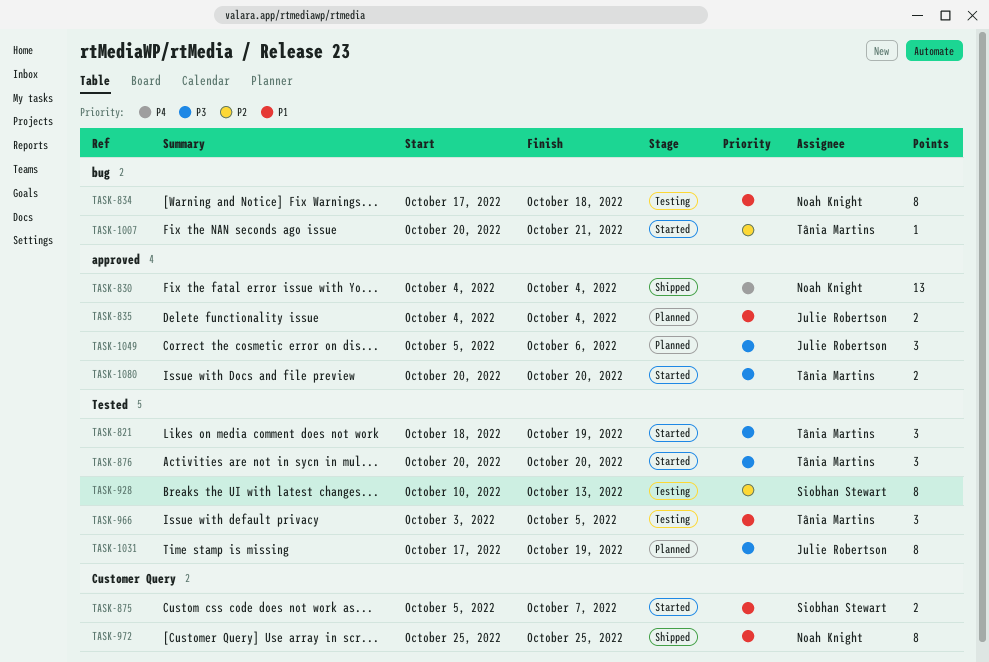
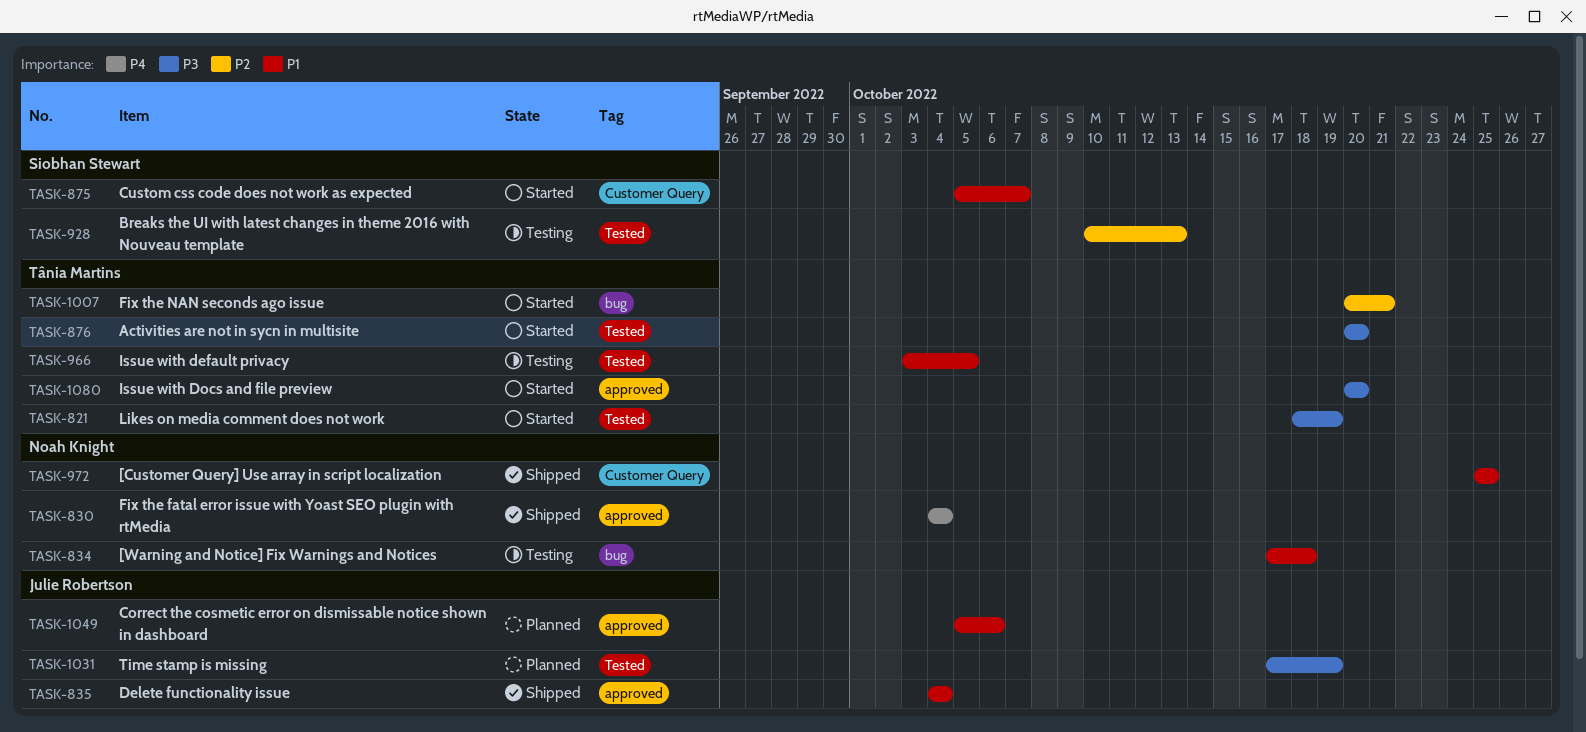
TASK-835, status: Planned -> Shipped
TASK-1049, priority: P3 -> P1

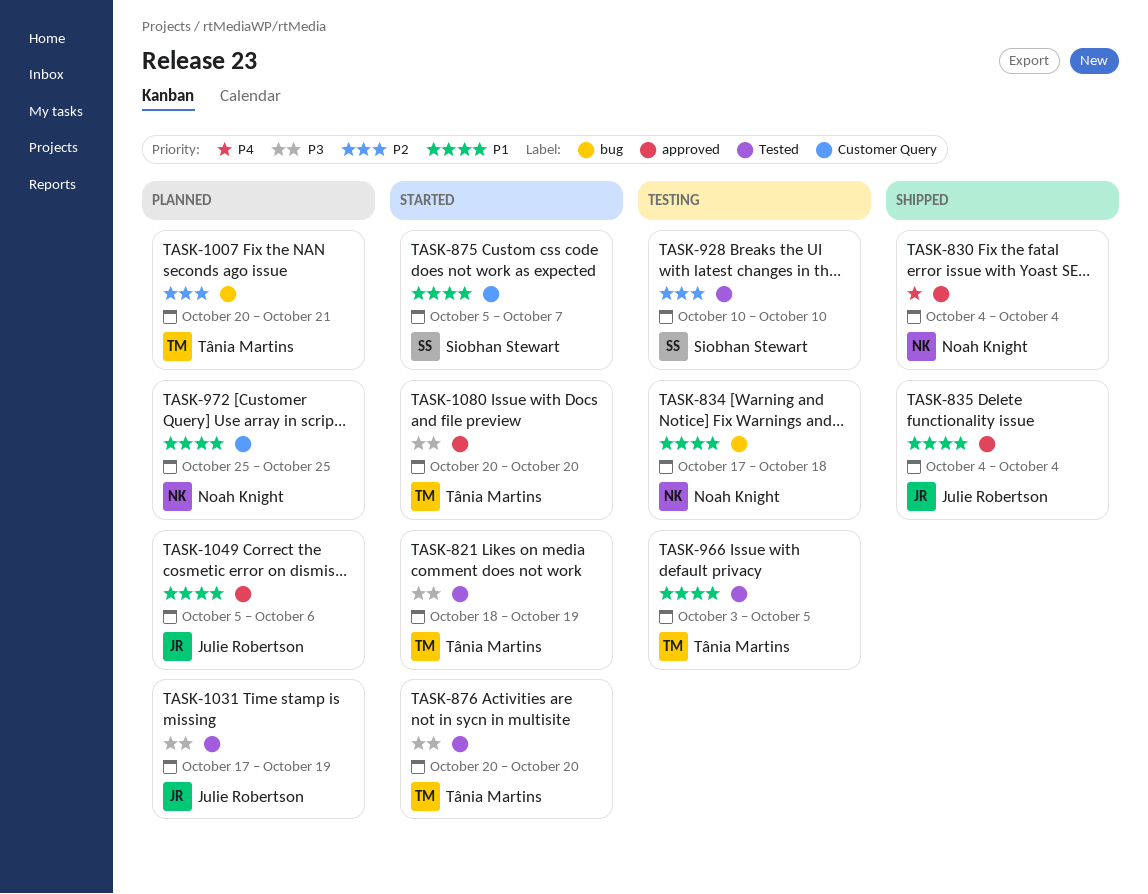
TASK-928, due: Oct 13 -> Oct 10
TASK-972, status: Shipped -> Planned
TASK-1007, status: Started -> Planned

